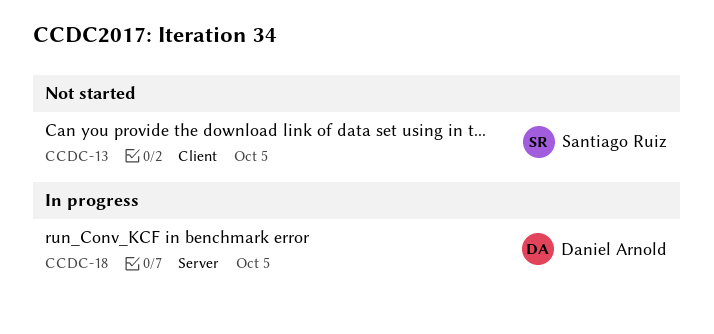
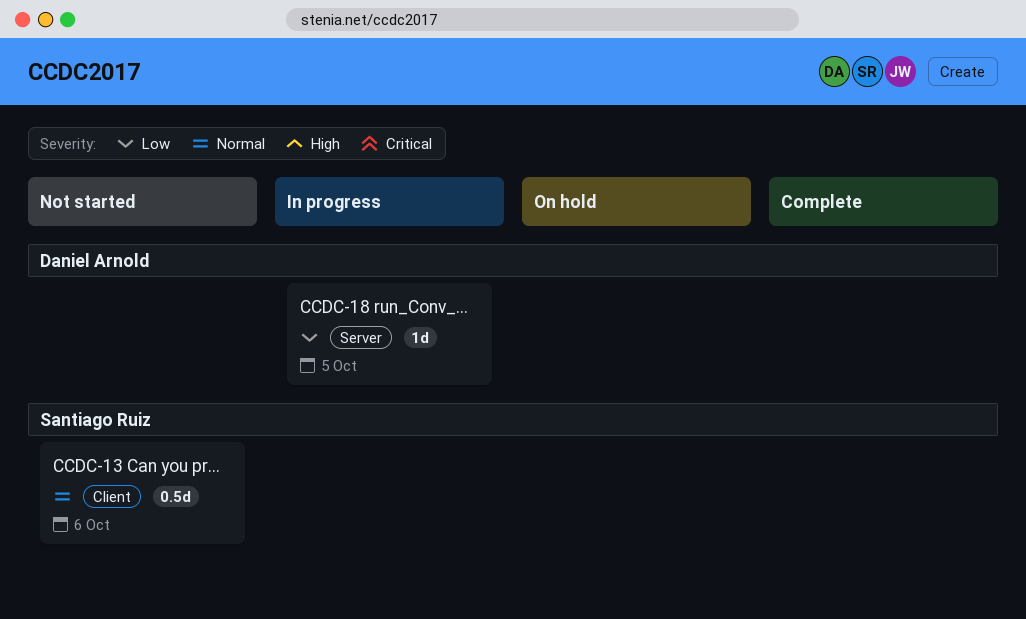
CCDC-13, due: Oct 5 -> Oct 6

